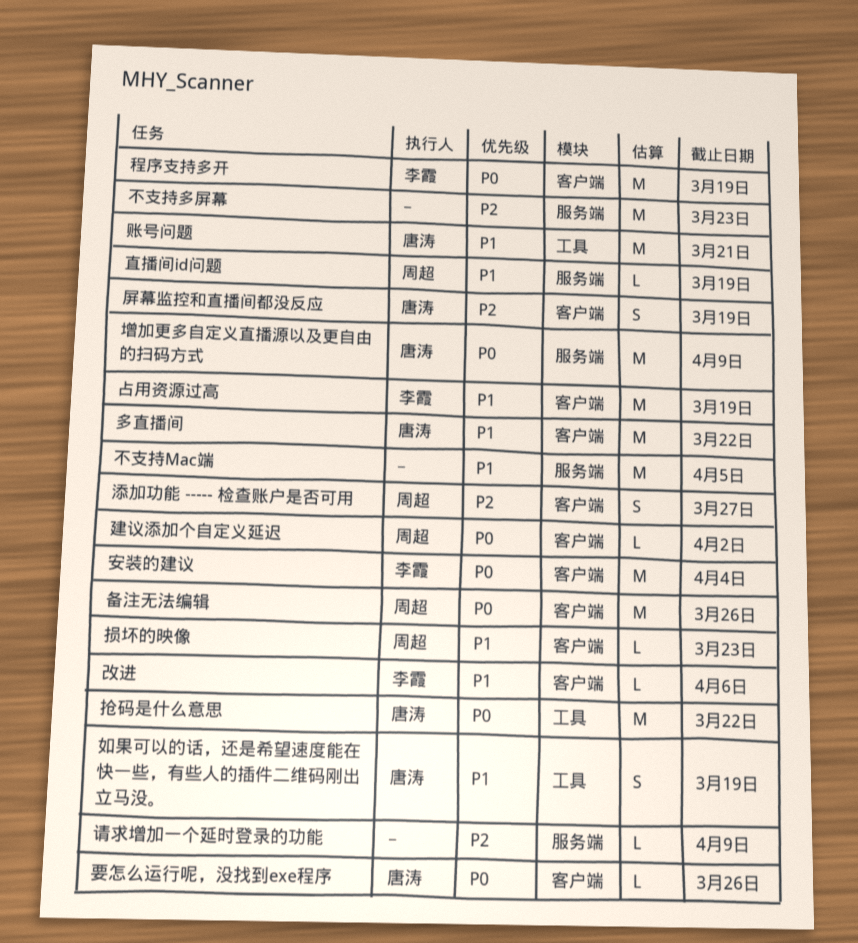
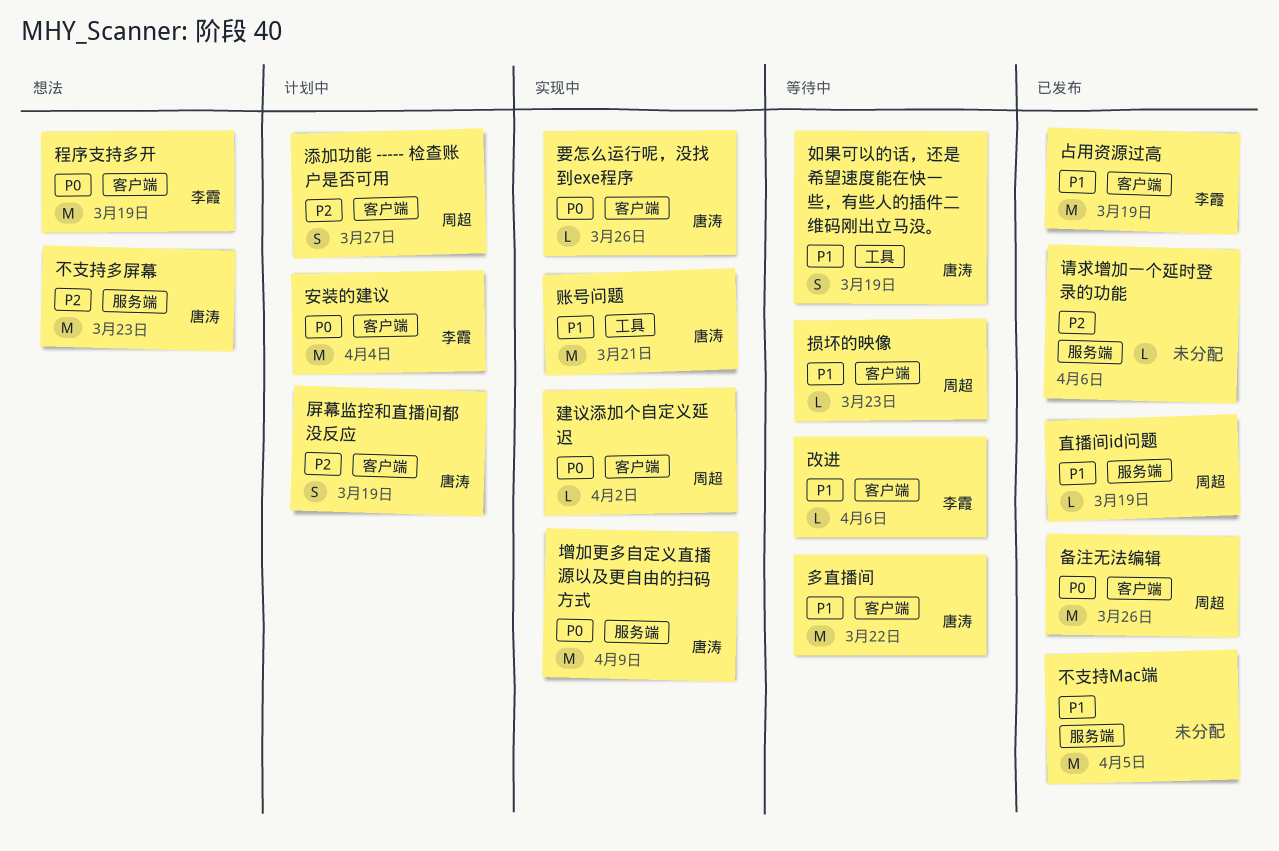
不支持多屏幕, owner: none -> 唐涛
抢码是什么意思: present -> none
请求增加一个延时登录的功能, due: Apr 9 -> Apr 6

